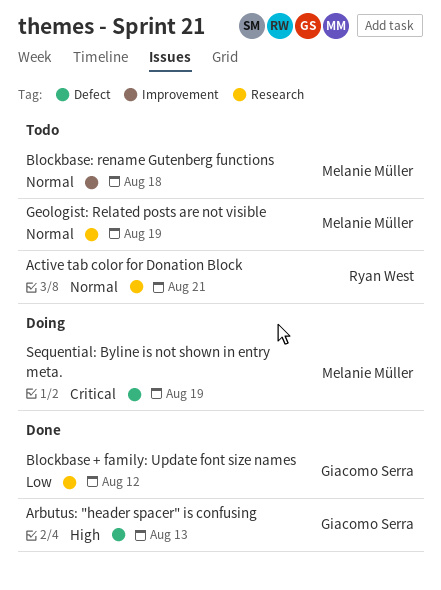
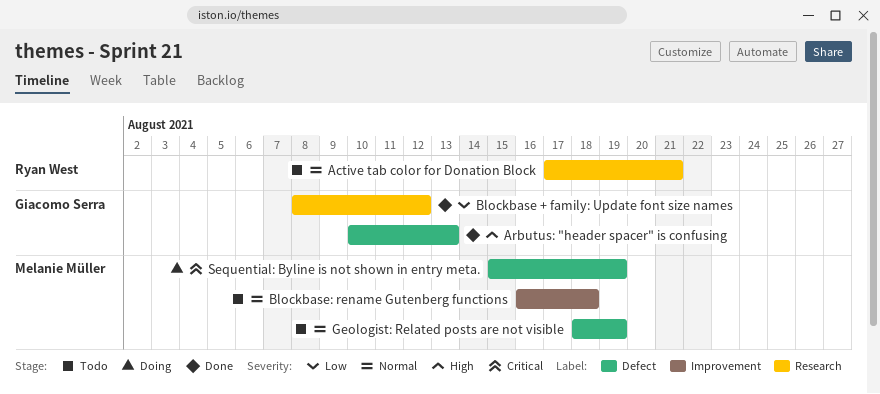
Geologist: Related posts are not visible, label: Research -> Defect

